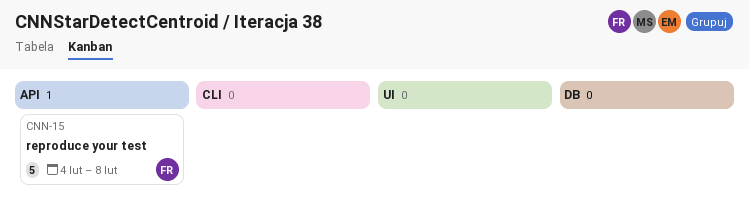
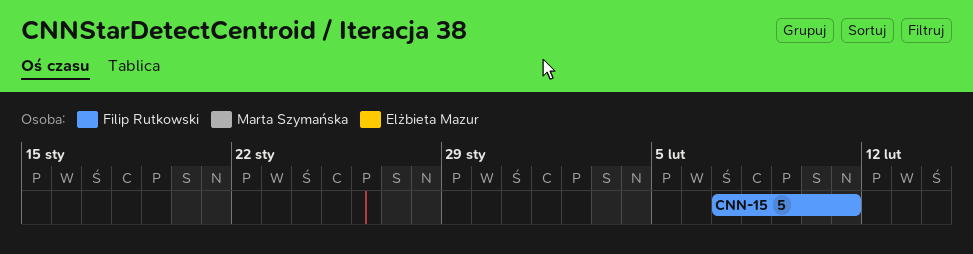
CNN-15, start: Feb 4 -> Feb 7
CNN-15, due: Feb 8 -> Feb 11

